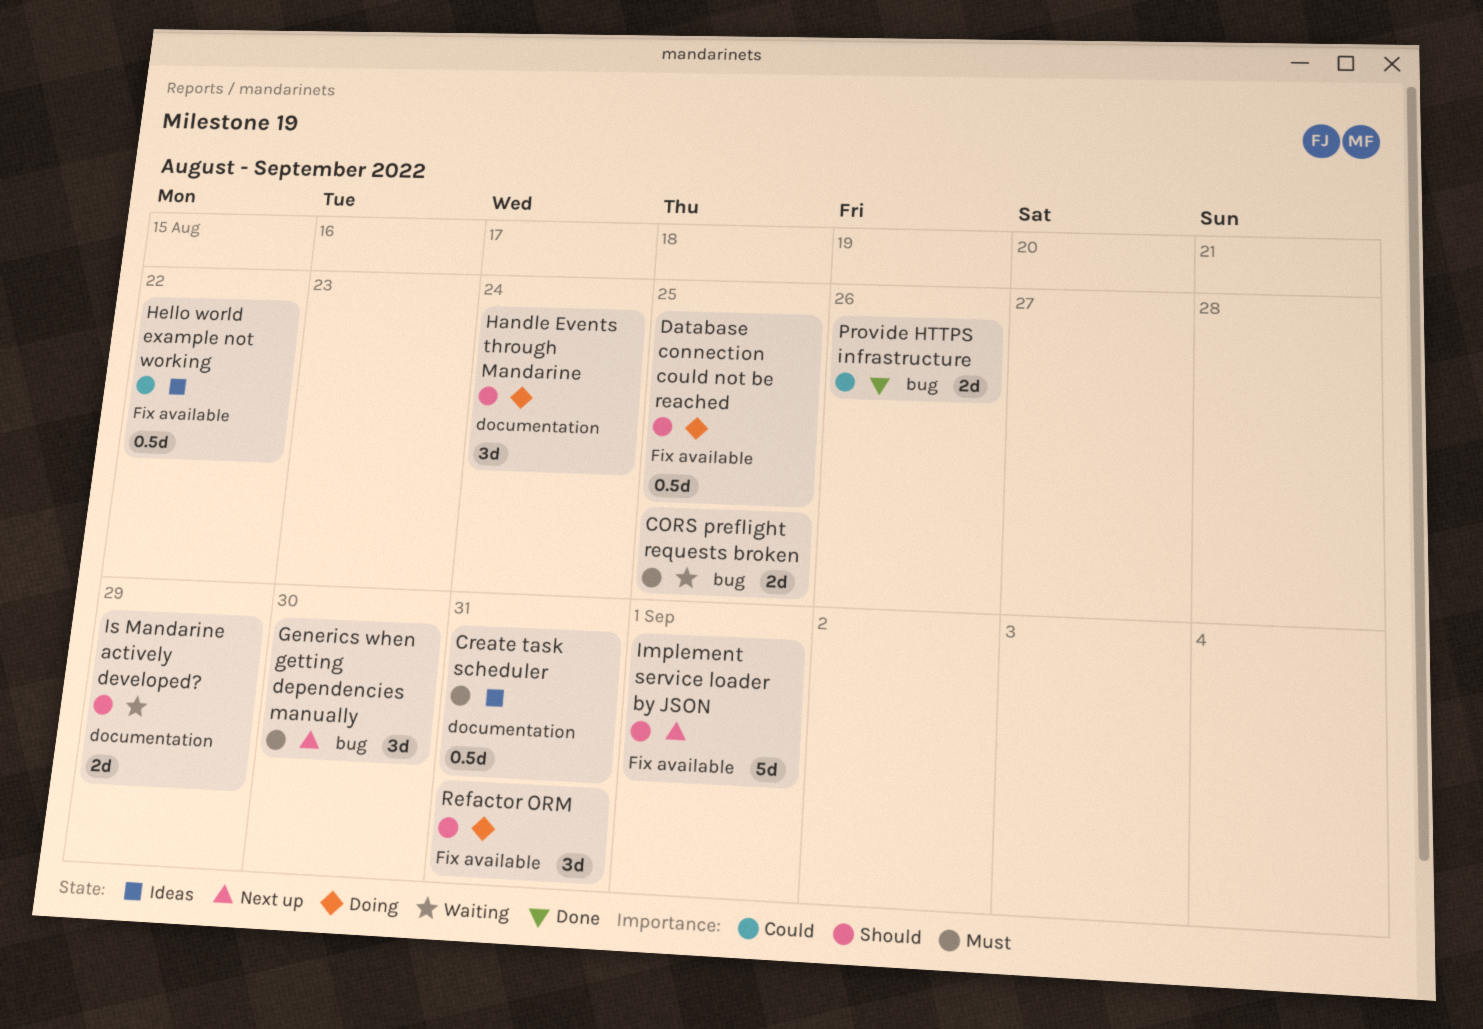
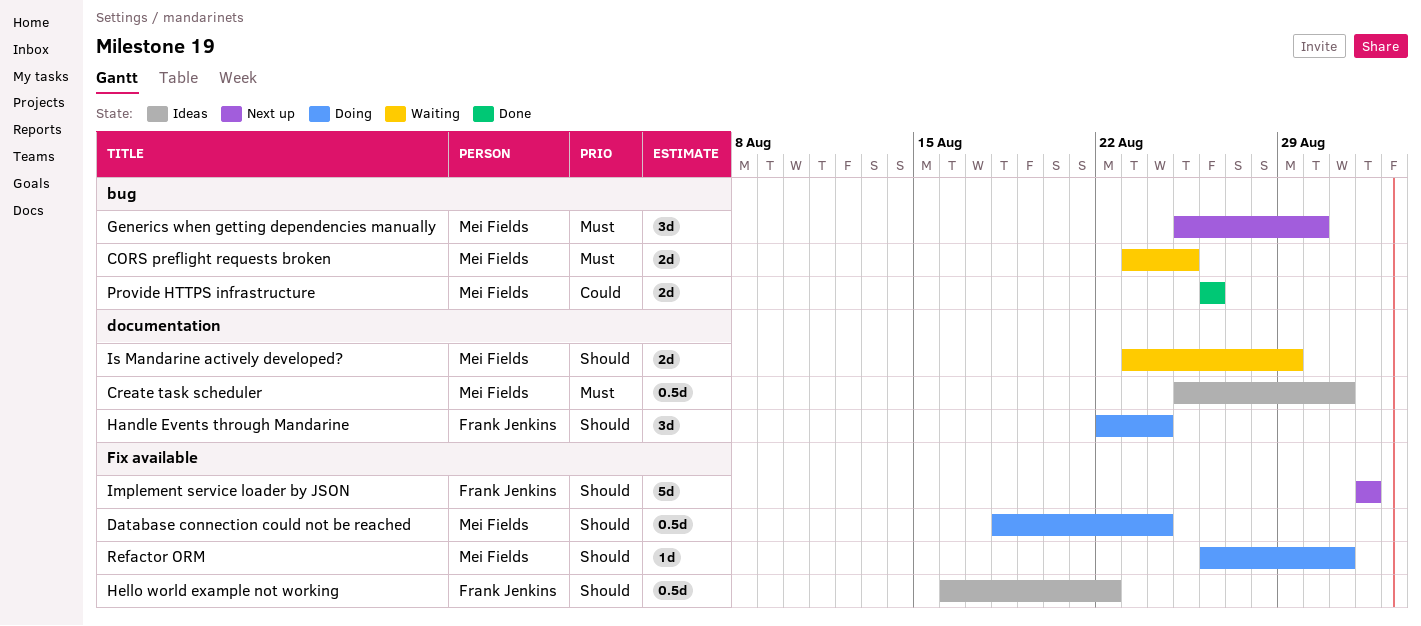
Database connection could not be reached, due: Aug 25 -> Aug 24
Hello world example not working, priority: Could -> Should
Refactor ORM, estimate: 3d -> 1d

